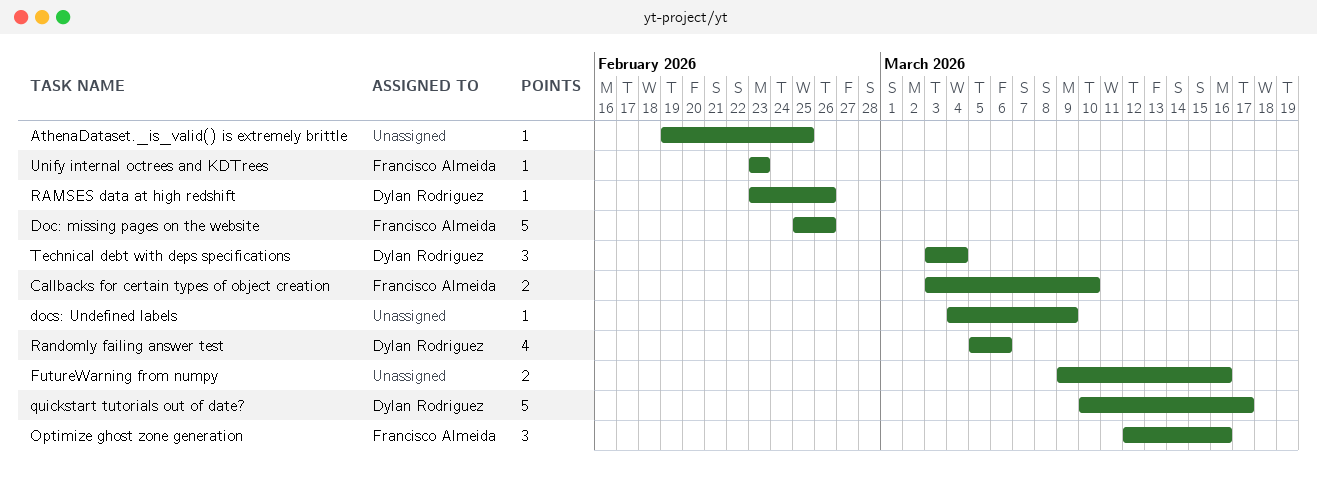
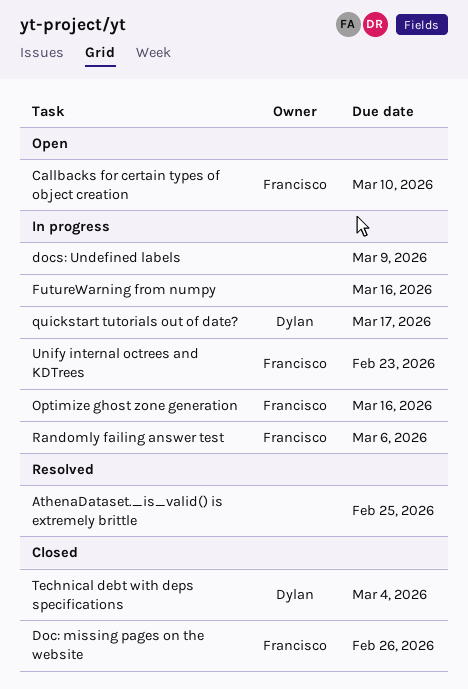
RAMSES data at high redshift: present -> none
Randomly failing answer test, owner: Dylan Rodriguez -> Francisco Almeida

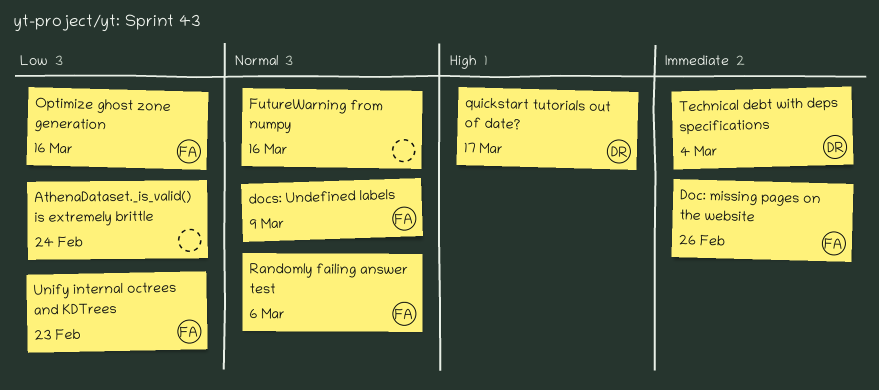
AthenaDataset._is_valid() is extremely brittle, due: Feb 25 -> Feb 24
Callbacks for certain types of object creation: present -> none
docs: Undefined labels, owner: none -> Francisco

